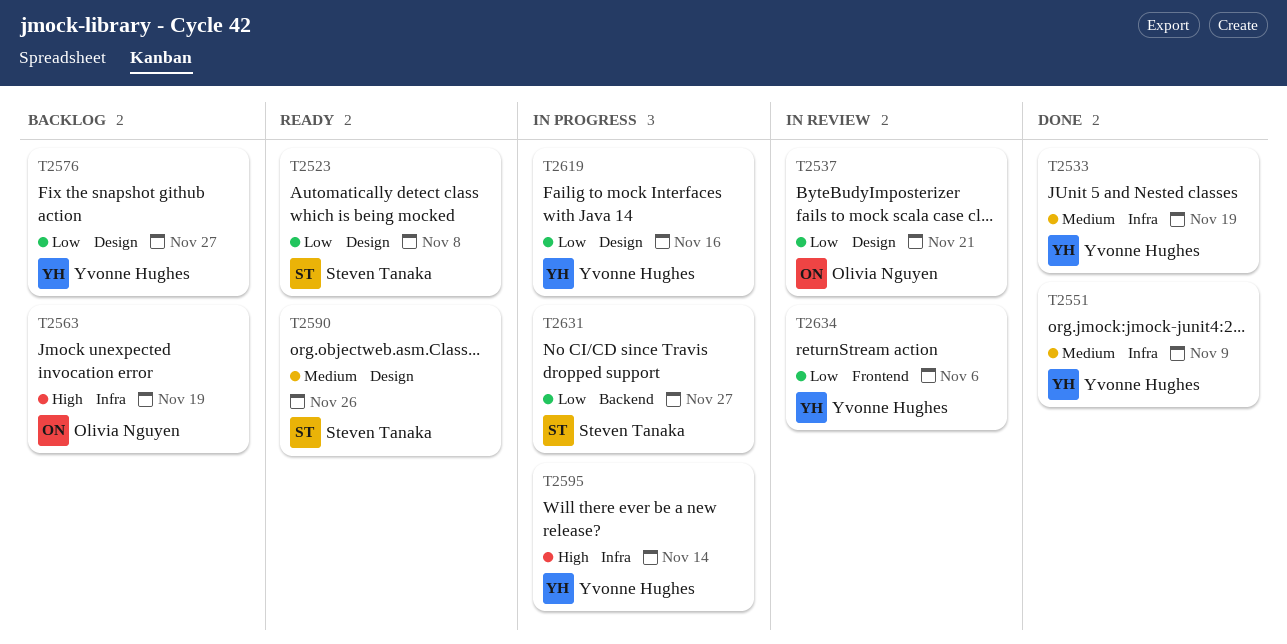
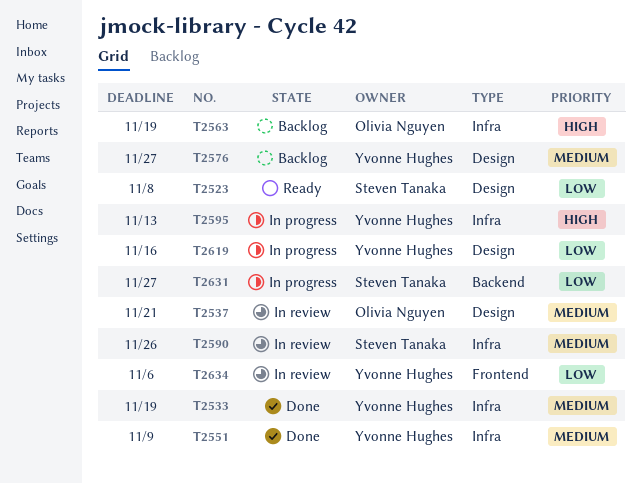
T2537, priority: Low -> Medium
T2576, priority: Low -> Medium
T2590, status: Ready -> In review
T2590, label: Design -> Infra
T2595, due: Nov 14 -> Nov 13

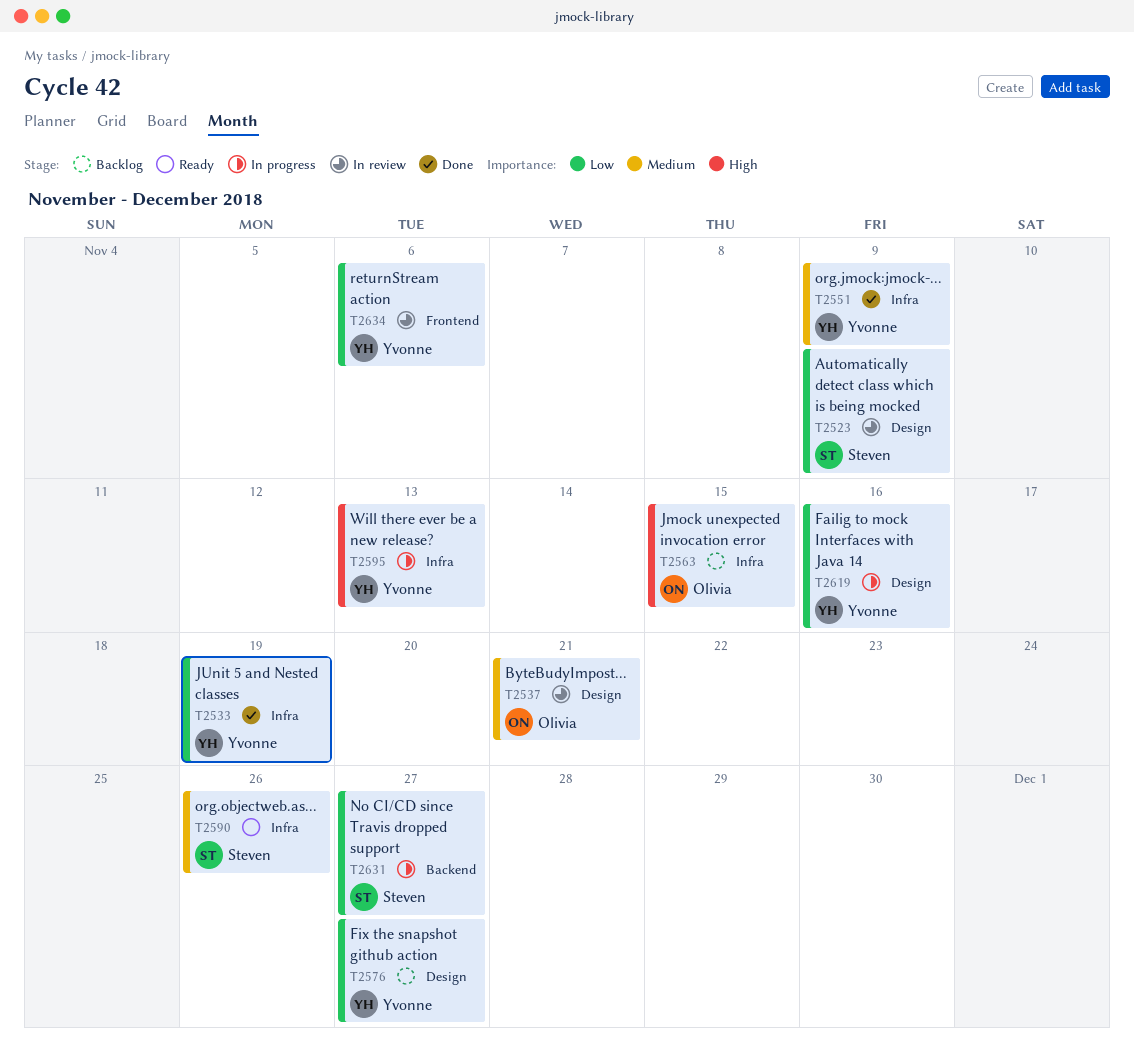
T2523, status: Ready -> In review
T2523, due: Nov 8 -> Nov 9
T2533, priority: Medium -> Low
T2563, due: Nov 19 -> Nov 15
T2576, priority: Medium -> Low
T2590, status: In review -> Ready

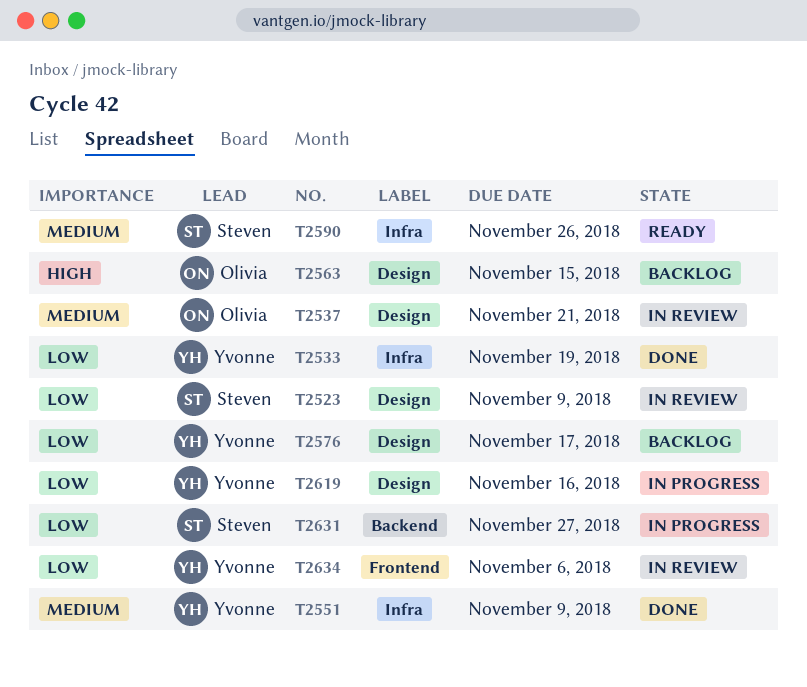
T2563, label: Infra -> Design
T2576, due: Nov 27 -> Nov 17
T2595: present -> none

